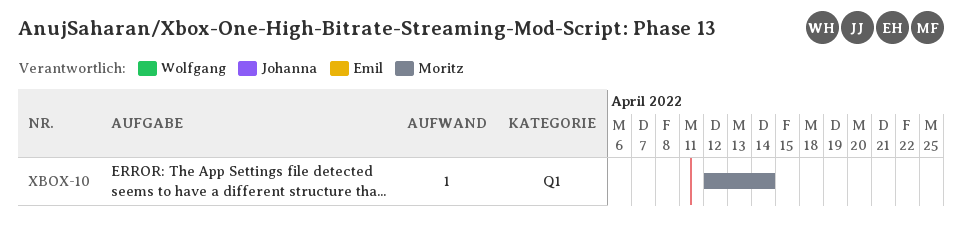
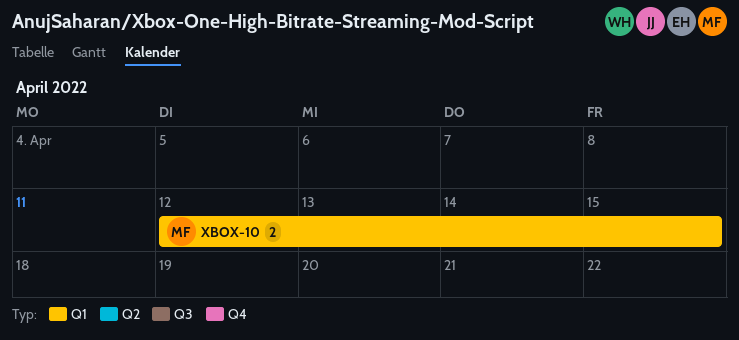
XBOX-10, estimate: 1 -> 2
XBOX-10, due: Apr 14 -> Apr 15

